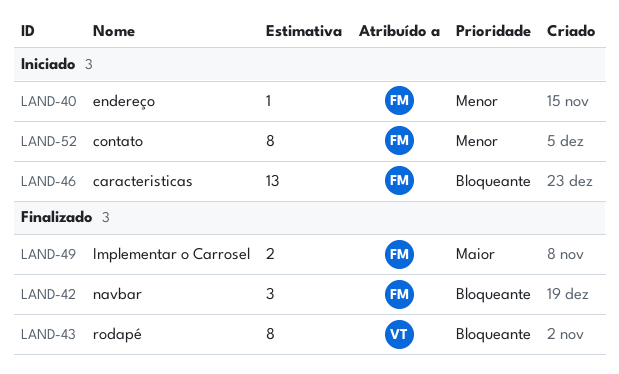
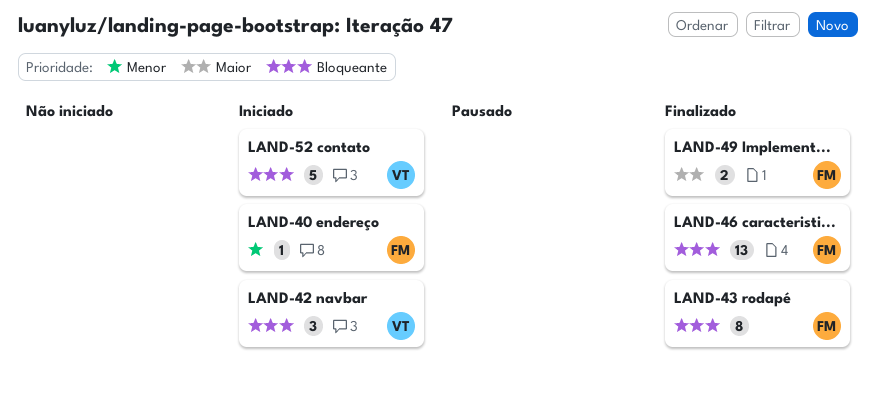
LAND-42, status: Finalizado -> Iniciado
LAND-42, owner: FM -> VT
LAND-43, owner: VT -> FM
LAND-46, status: Iniciado -> Finalizado
LAND-52, owner: FM -> VT
LAND-52, priority: Menor -> Bloqueante
LAND-52, estimate: 8 -> 5

